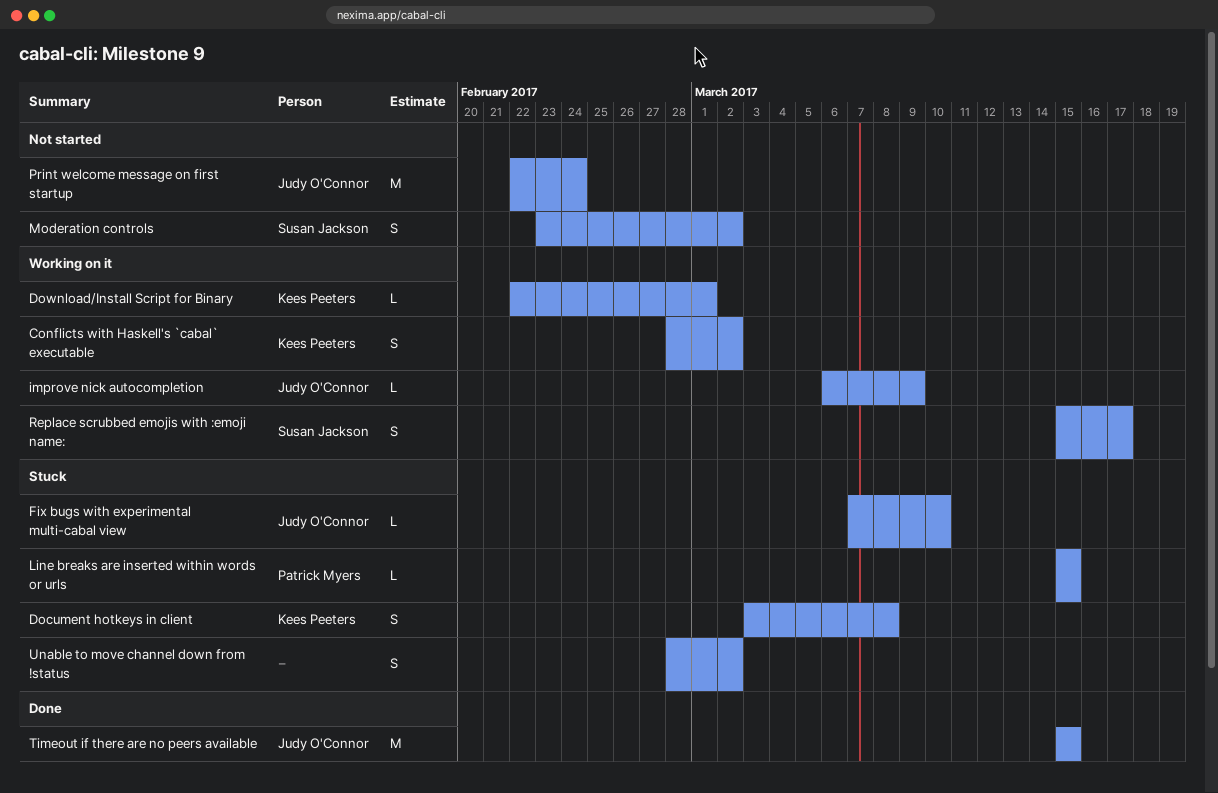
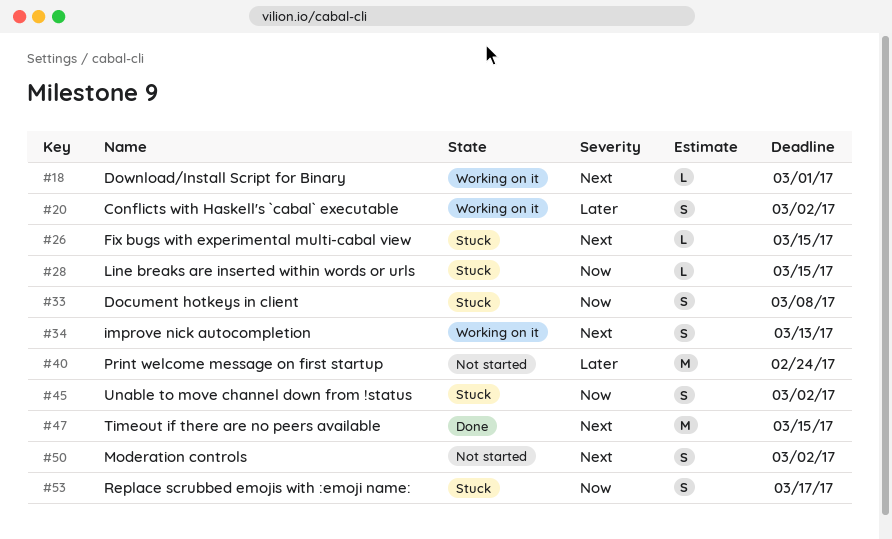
Fix bugs with experimental multi-cabal view, due: Mar 10 -> Mar 15
improve nick autocompletion, estimate: L -> S
improve nick autocompletion, due: Mar 9 -> Mar 13
Replace scrubbed emojis with :emoji name:, status: Working on it -> Stuck

